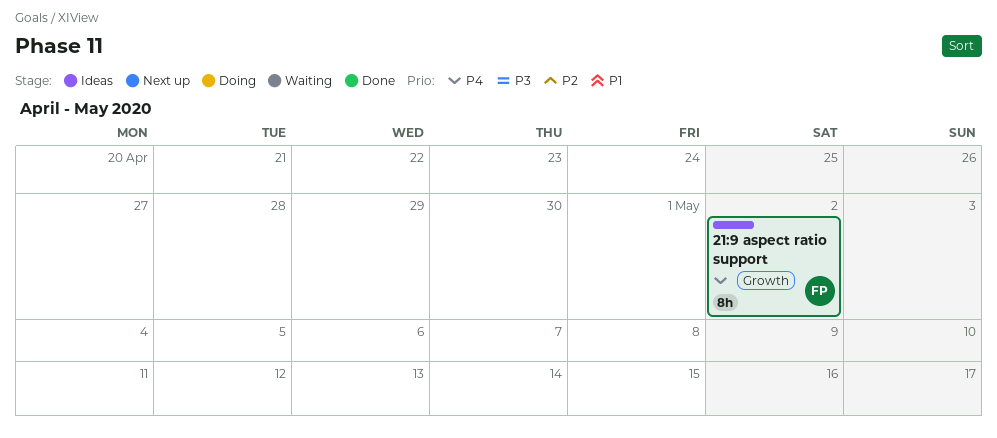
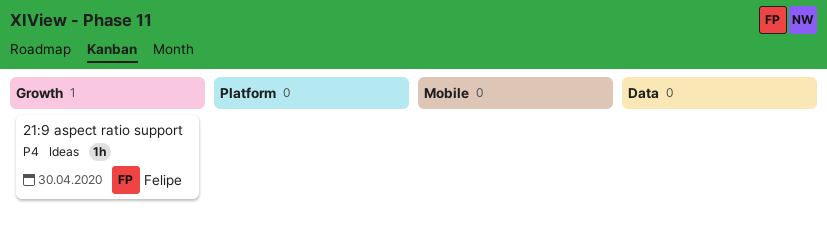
21:9 aspect ratio support, estimate: 8h -> 1h
21:9 aspect ratio support, due: May 2 -> Apr 30

